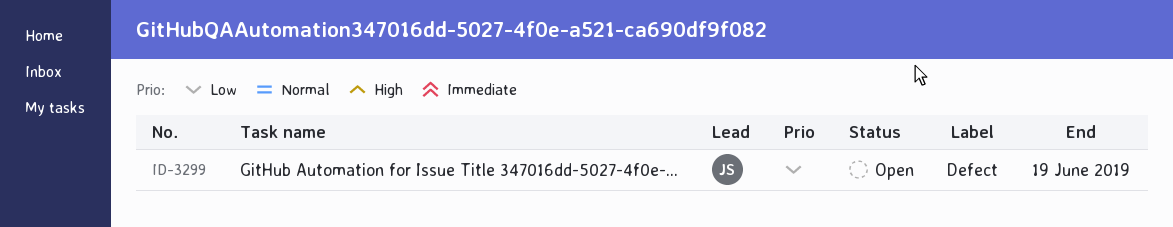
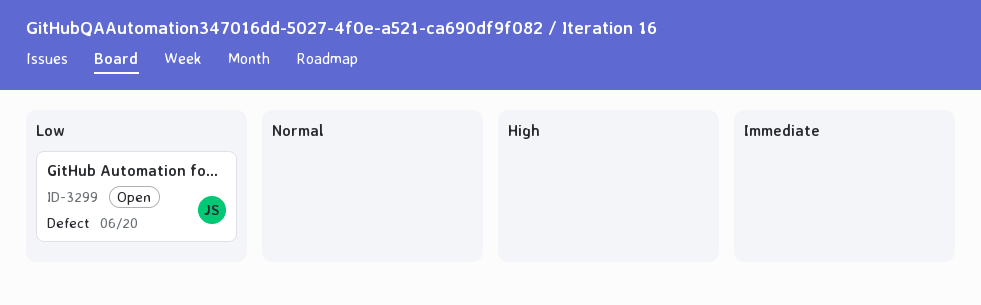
ID-3299, due: Jun 19 -> Jun 20

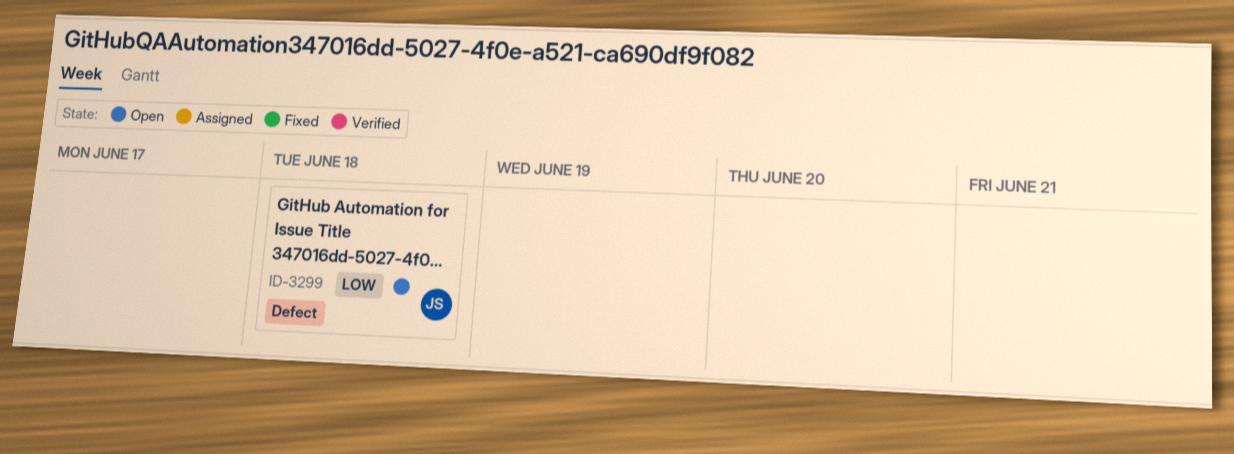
ID-3299, due: Jun 20 -> Jun 18

